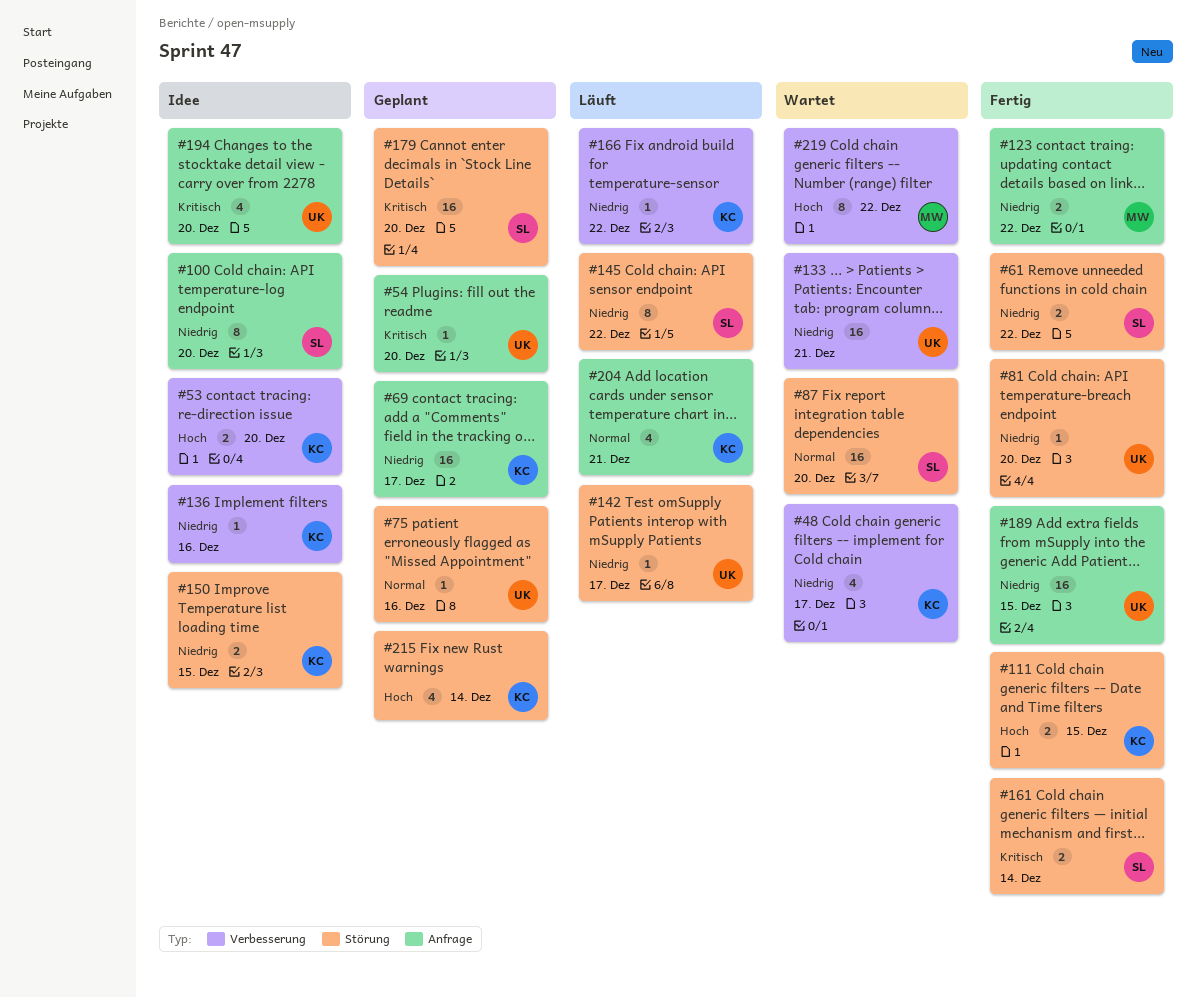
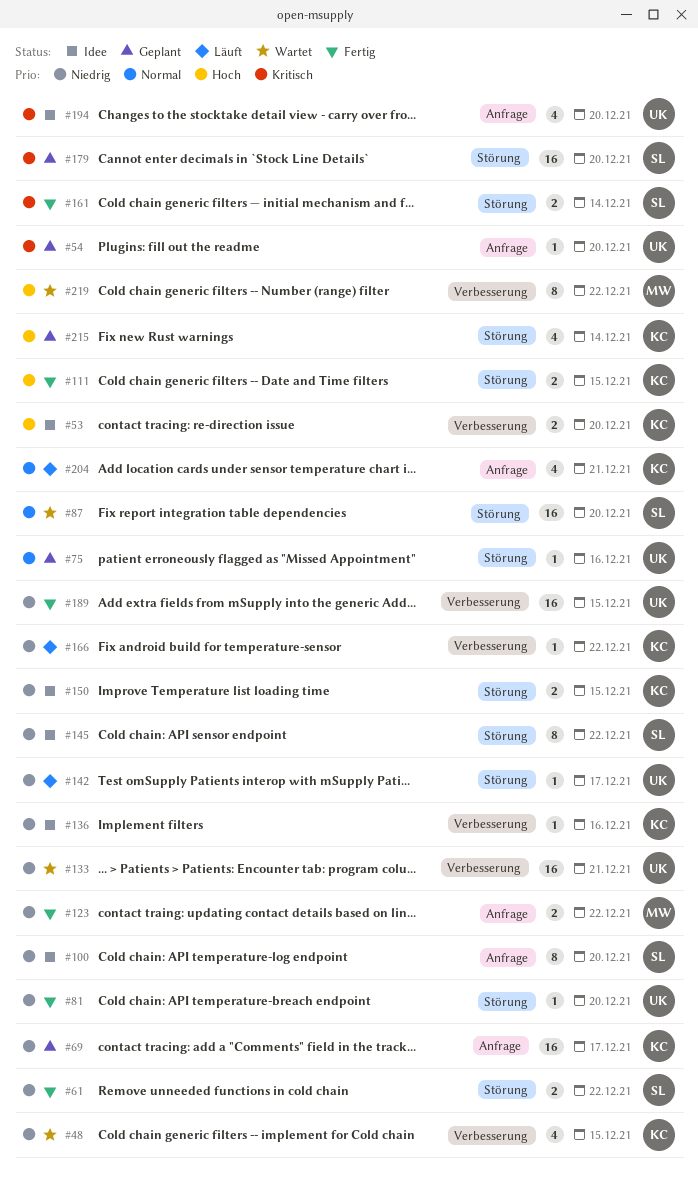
#48, due: Dec 17 -> Dec 15
#145, status: Läuft -> Idee
#189, label: Anfrage -> Verbesserung

